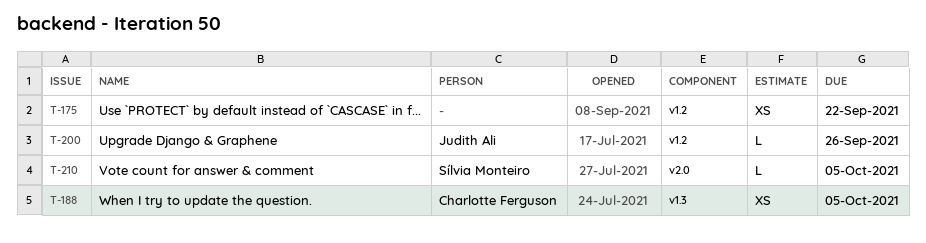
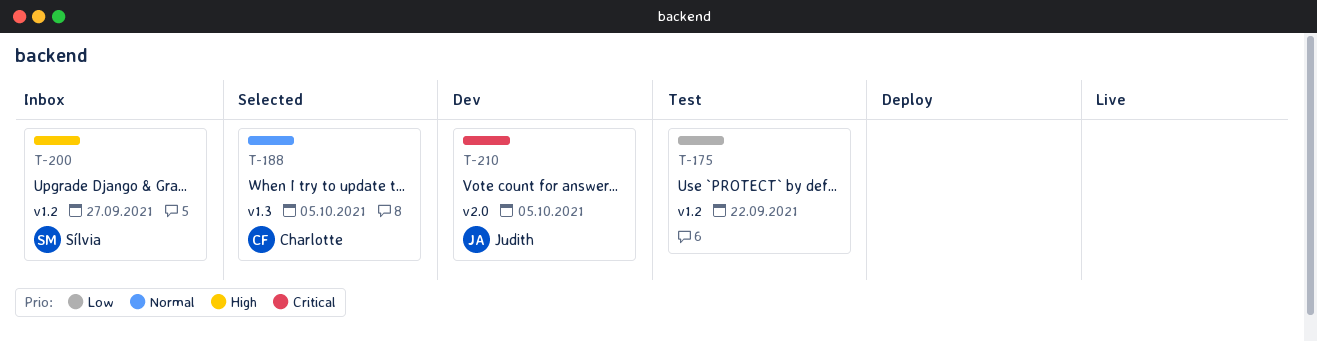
T-200, owner: Judith Ali -> Sílvia Monteiro
T-200, due: Sep 26 -> Sep 27
T-210, owner: Sílvia Monteiro -> Judith Ali

